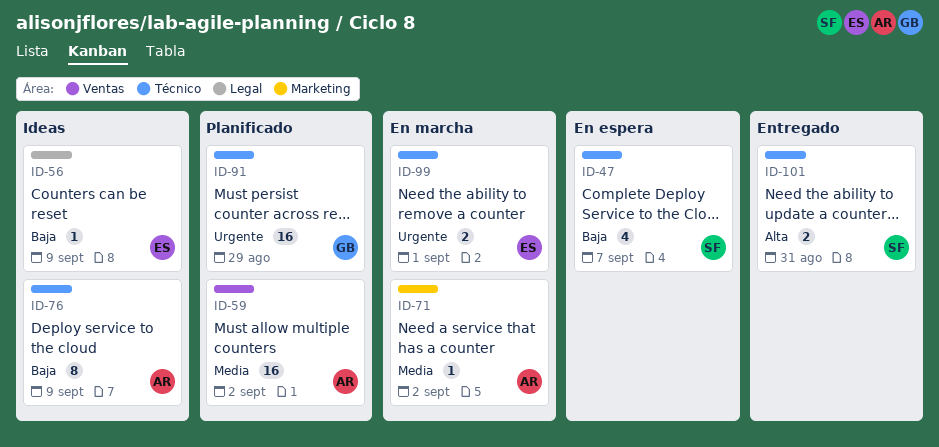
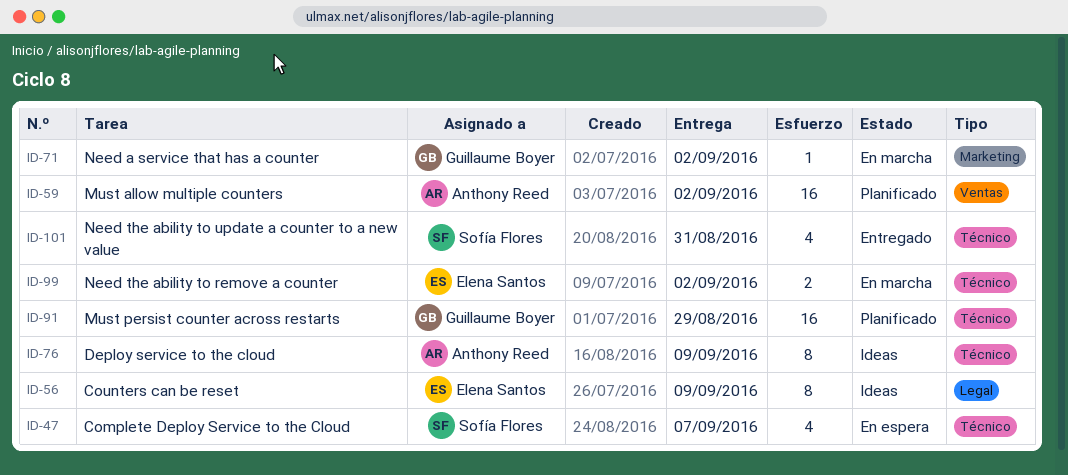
ID-56, estimate: 1 -> 8
ID-71, owner: Anthony Reed -> Guillaume Boyer
ID-99, due: Sep 1 -> Sep 2
ID-101, estimate: 2 -> 4

